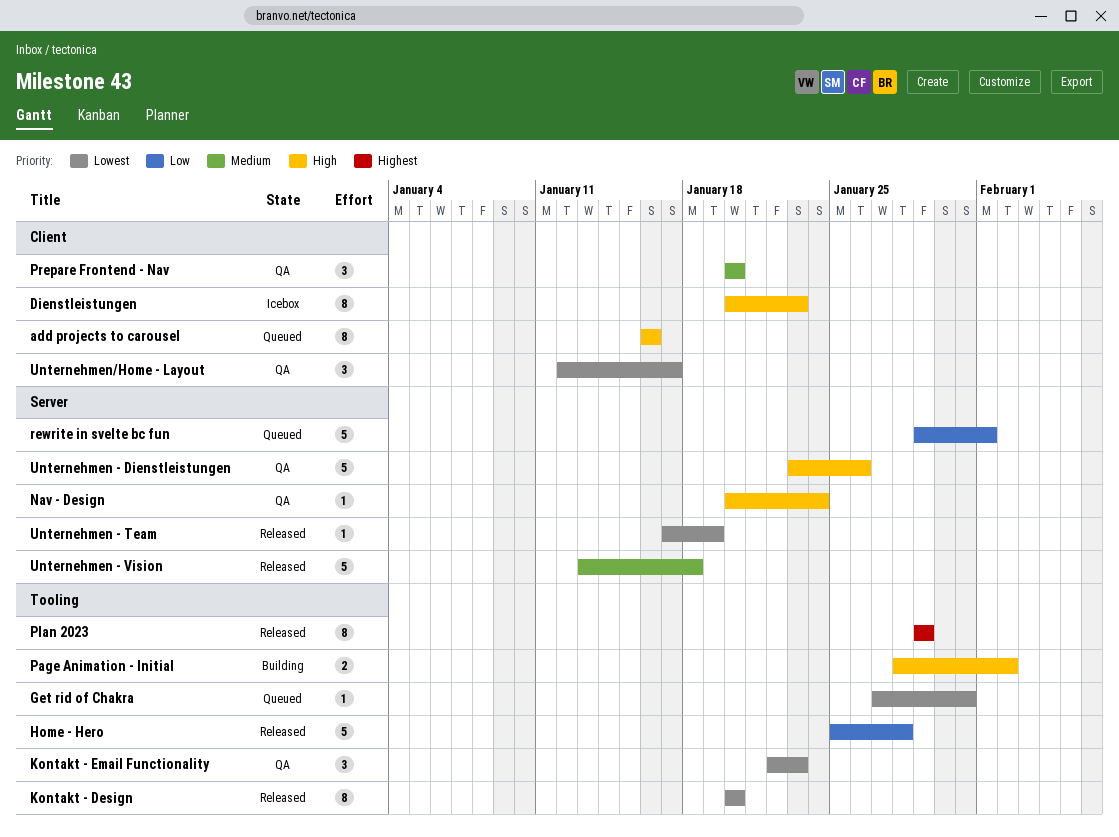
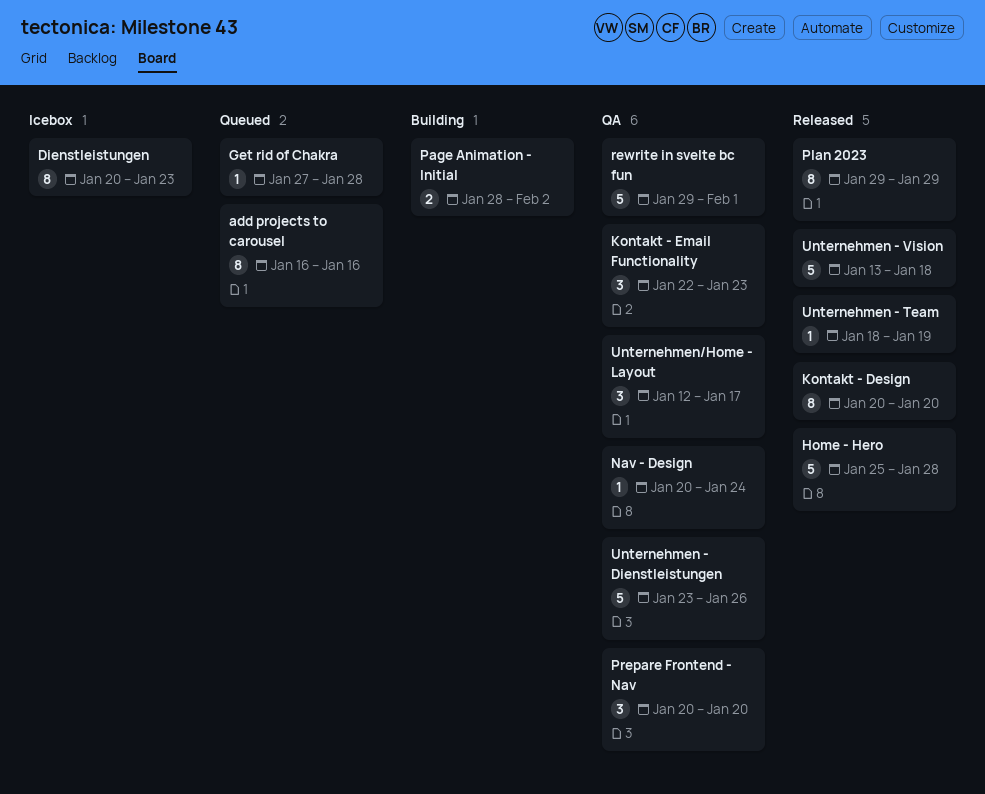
Get rid of Chakra, due: Jan 31 -> Jan 28
rewrite in svelte bc fun, status: Queued -> QA
Unternehmen - Team, start: Jan 17 -> Jan 18

